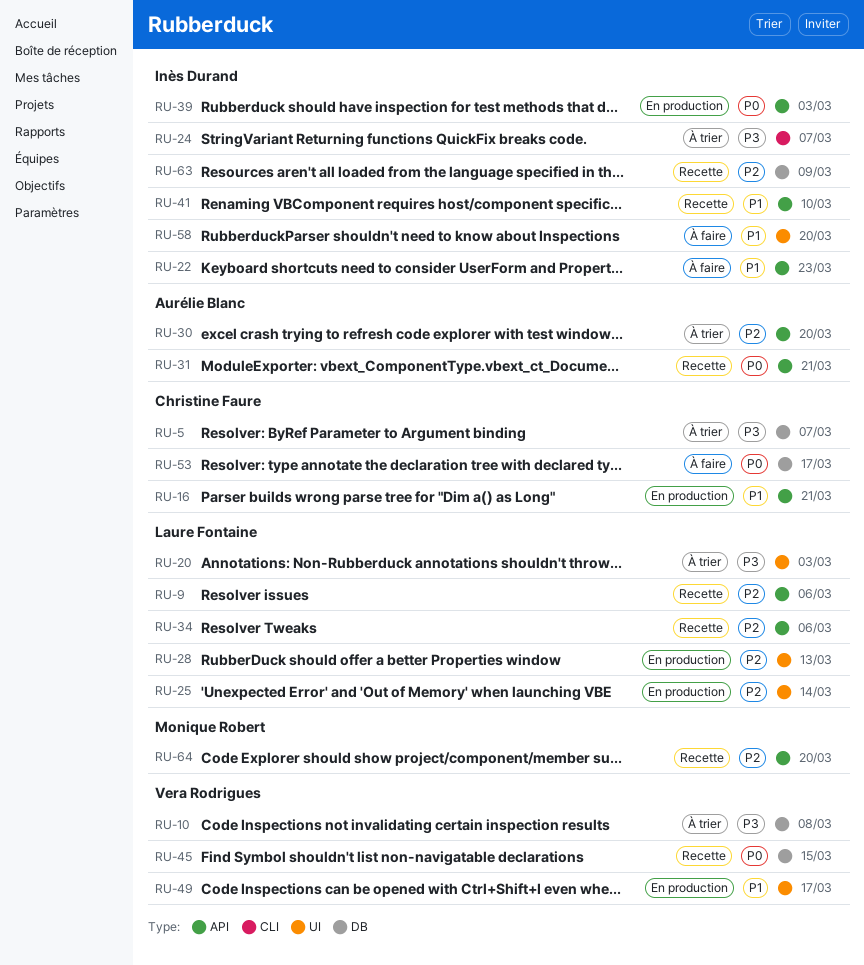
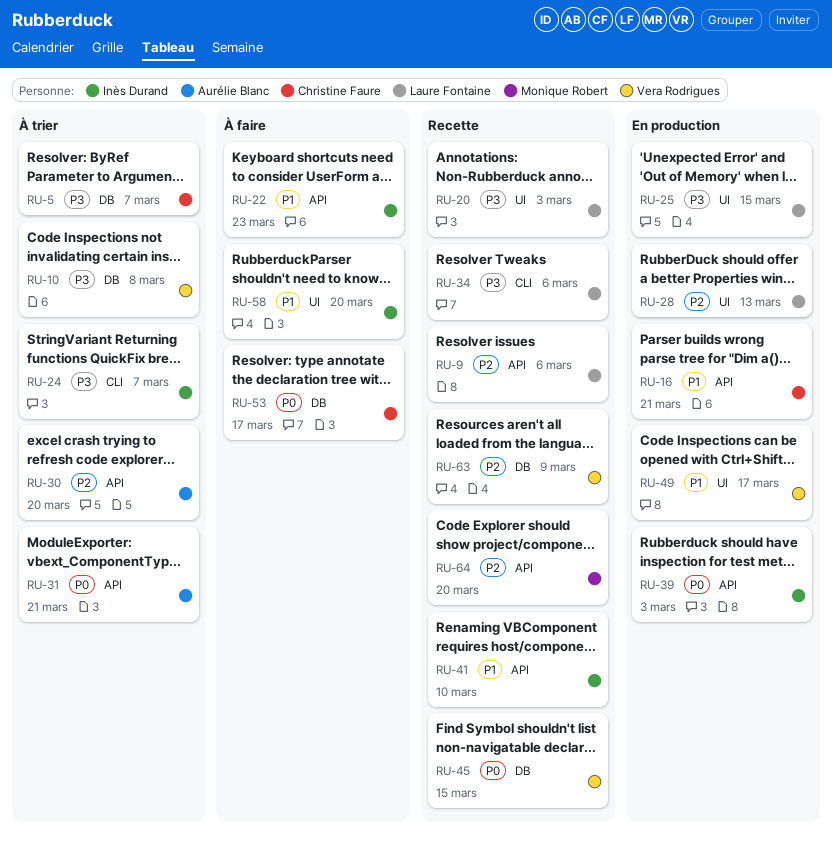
RU-20, status: À trier -> Recette
RU-25, priority: P2 -> P3
RU-25, due: Mar 14 -> Mar 15
RU-31, status: Recette -> À trier
RU-34, priority: P2 -> P3
RU-34, label: API -> CLI
RU-63, owner: Inès Durand -> Vera Rodrigues

